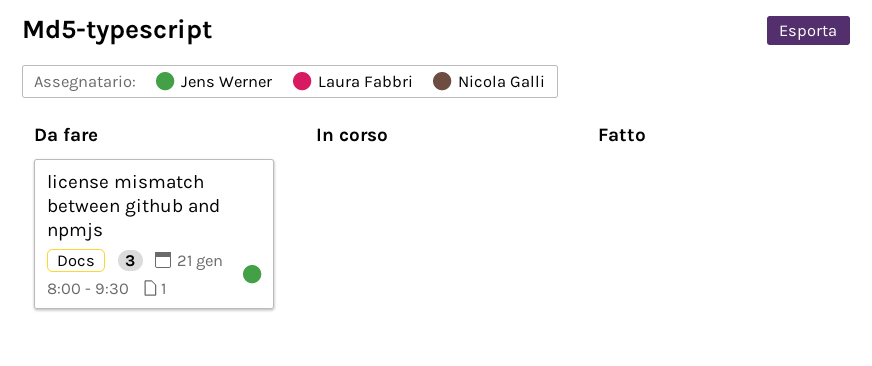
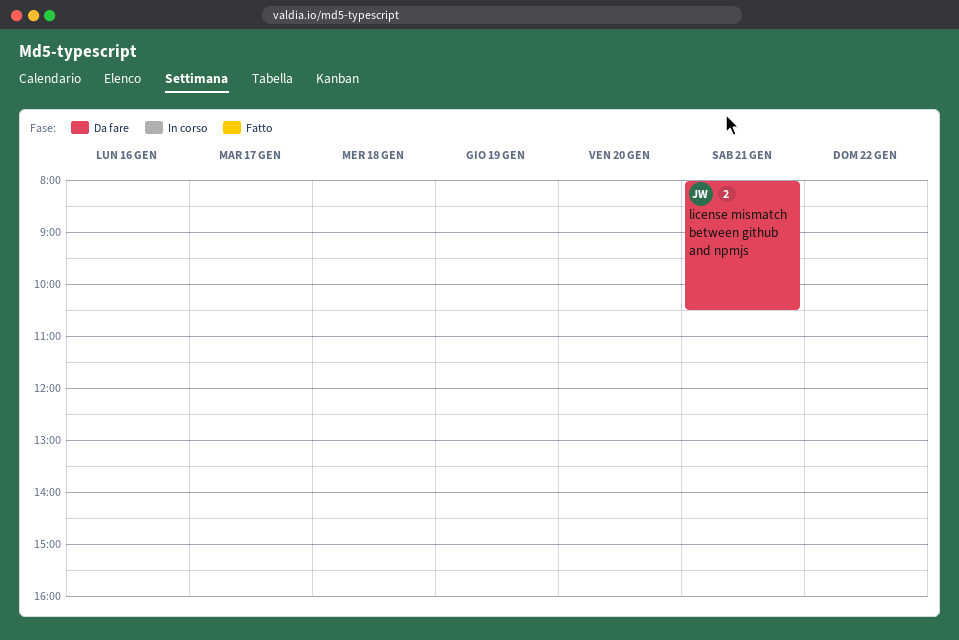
license mismatch between github and npmjs, estimate: 3 -> 2
license mismatch between github and npmjs, ends: 09:30 -> 10:30

